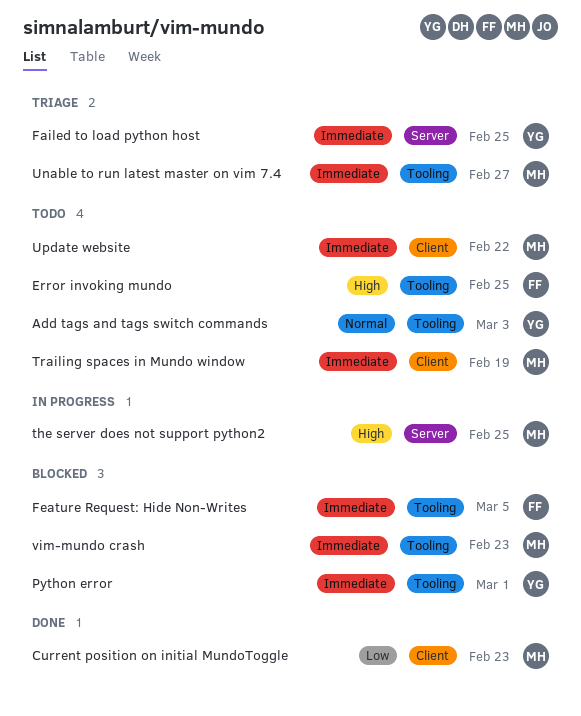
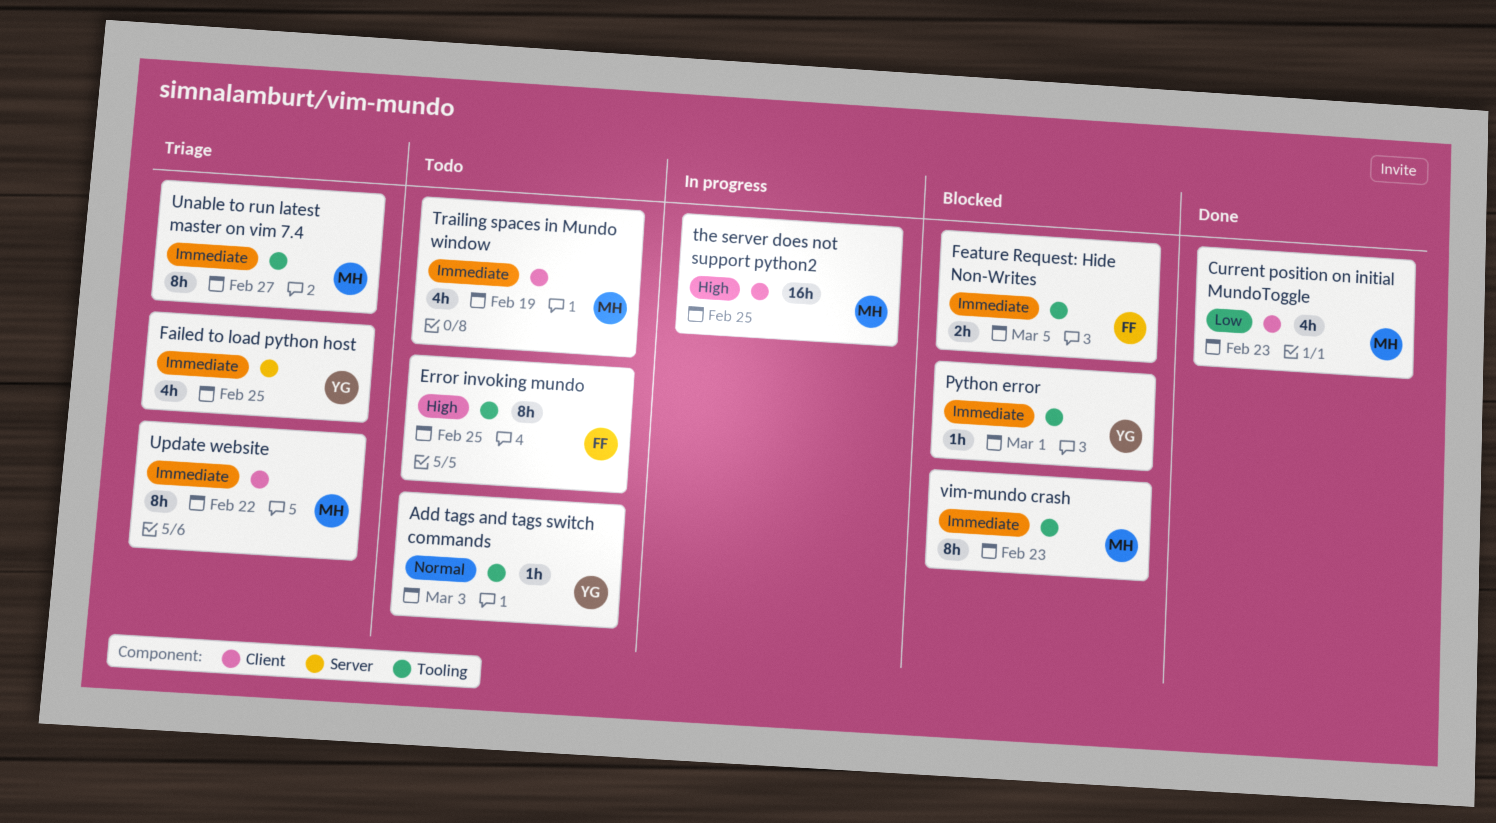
the server does not support python2, label: Server -> Client
Update website, status: Todo -> Triage

